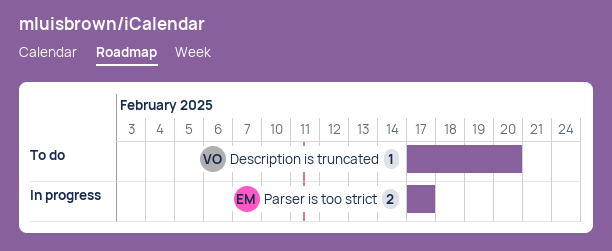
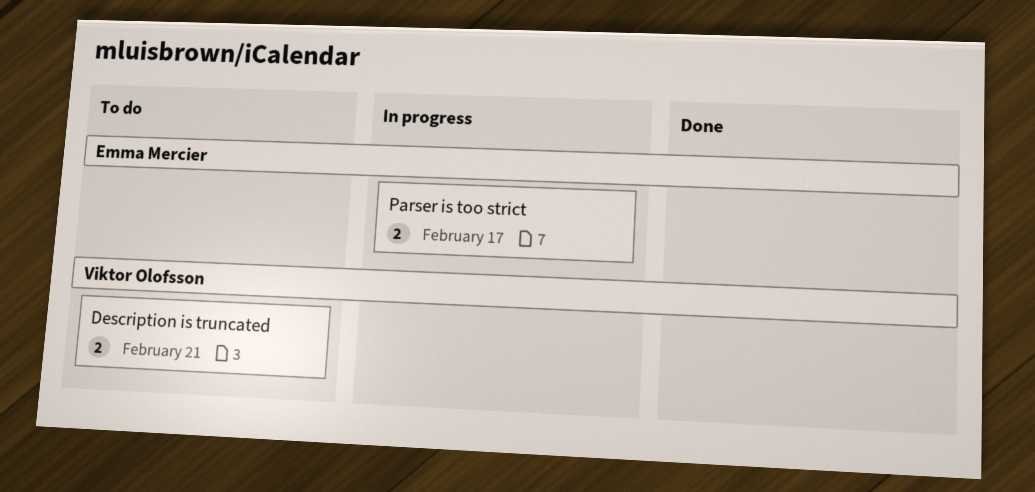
Description is truncated, estimate: 1 -> 2
Description is truncated, due: Feb 20 -> Feb 21

